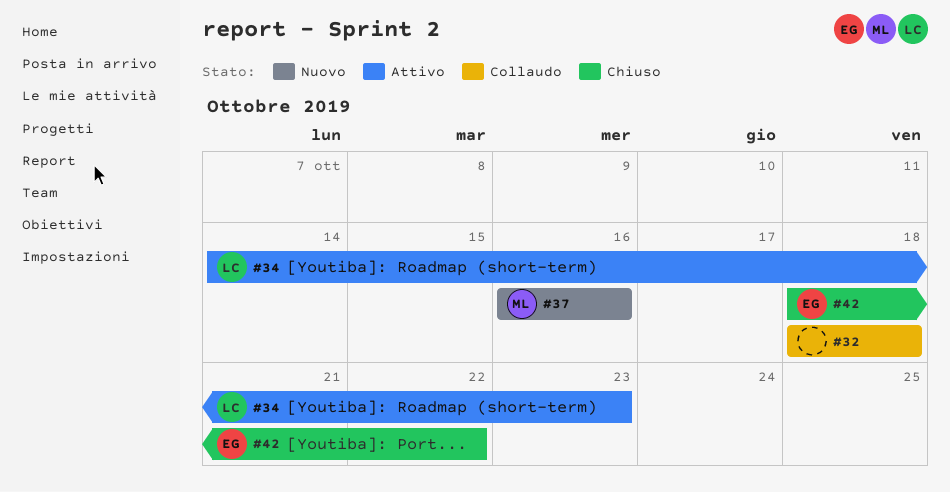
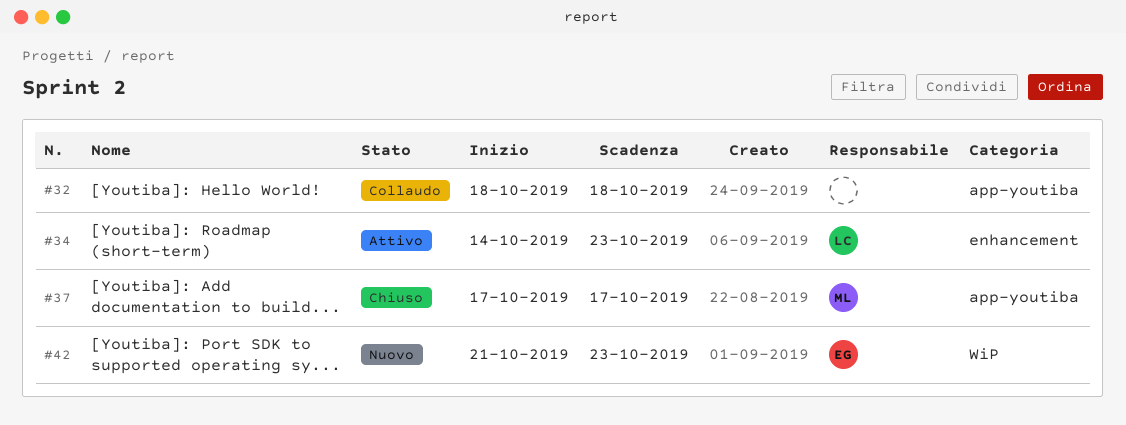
#37, status: Nuovo -> Chiuso
#37, start: Oct 16 -> Oct 17
#37, due: Oct 16 -> Oct 17
#42, status: Chiuso -> Nuovo
#42, start: Oct 18 -> Oct 21
#42, due: Oct 22 -> Oct 23

